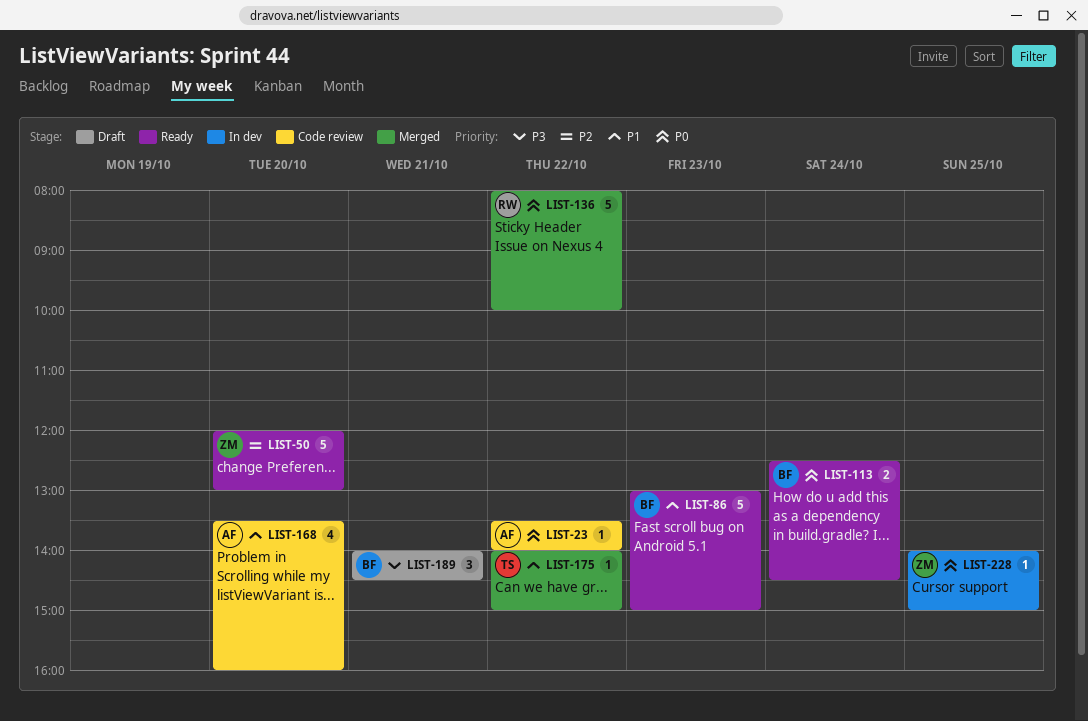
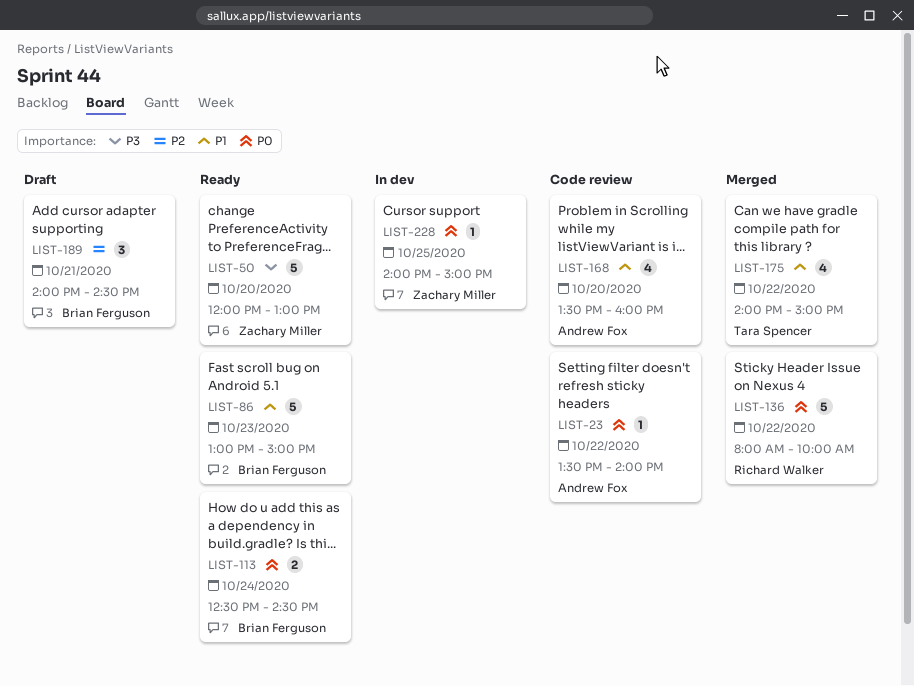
LIST-50, priority: P2 -> P3
LIST-175, estimate: 1 -> 4
LIST-189, priority: P3 -> P2

